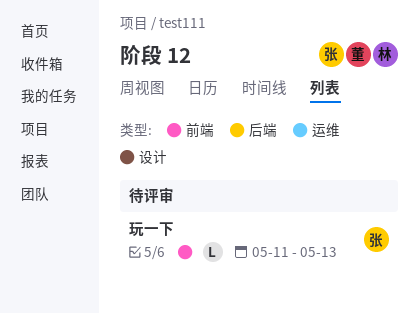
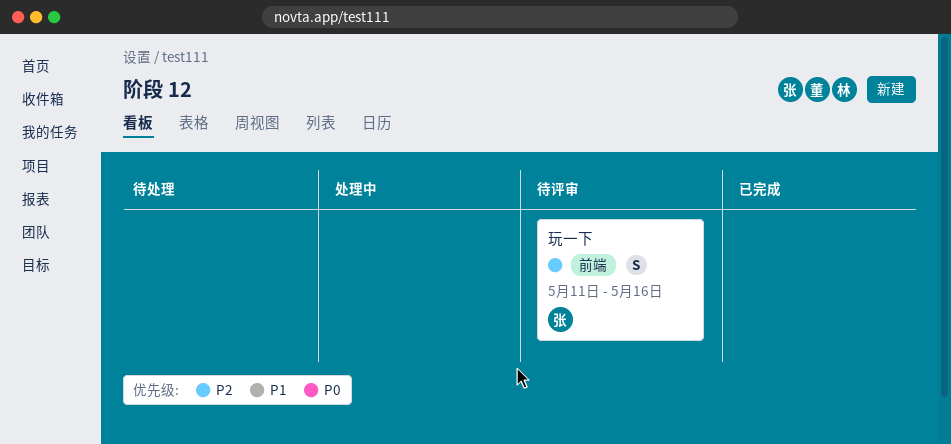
玩一下, estimate: L -> S
玩一下, due: May 13 -> May 16

